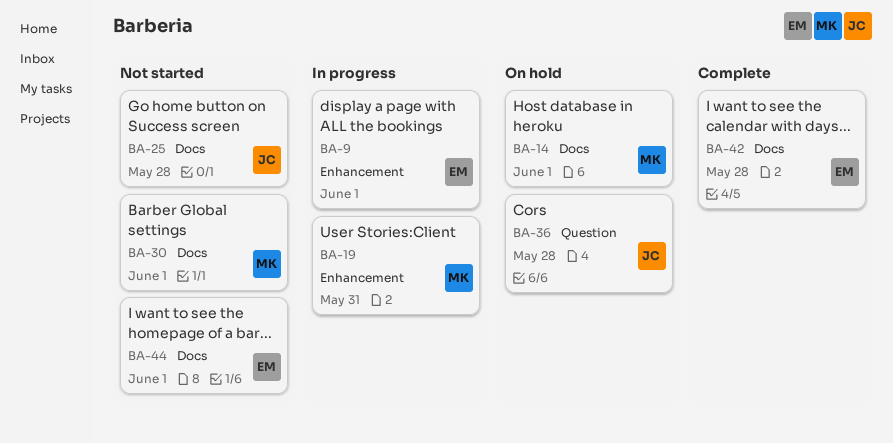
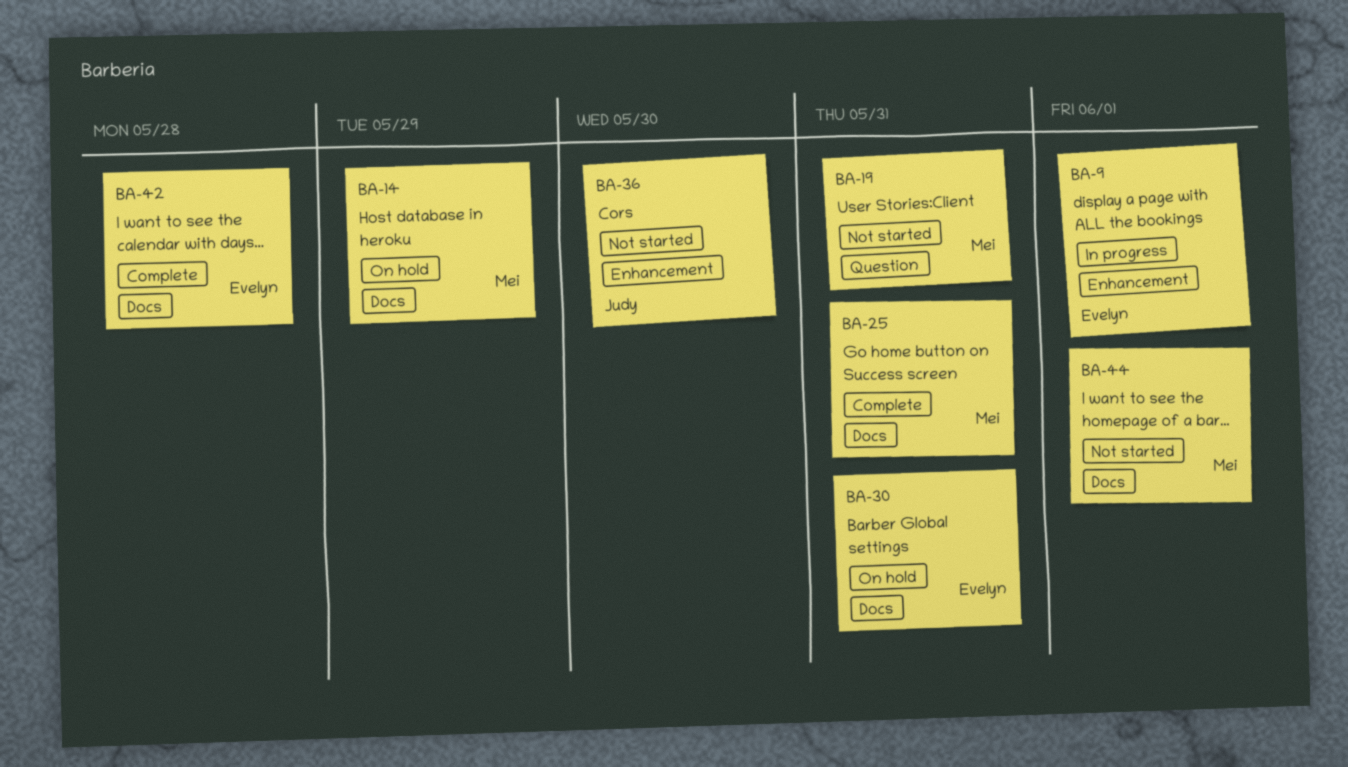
BA-14, due: Jun 1 -> May 29
BA-19, status: In progress -> Not started
BA-19, label: Enhancement -> Question
BA-25, status: Not started -> Complete
BA-25, owner: Judy -> Mei
BA-25, due: May 28 -> May 31
BA-30, status: Not started -> On hold
BA-30, owner: Mei -> Evelyn
BA-30, due: Jun 1 -> May 31
BA-36, status: On hold -> Not started
BA-36, label: Question -> Enhancement
BA-36, due: May 28 -> May 30
BA-44, owner: Evelyn -> Mei

